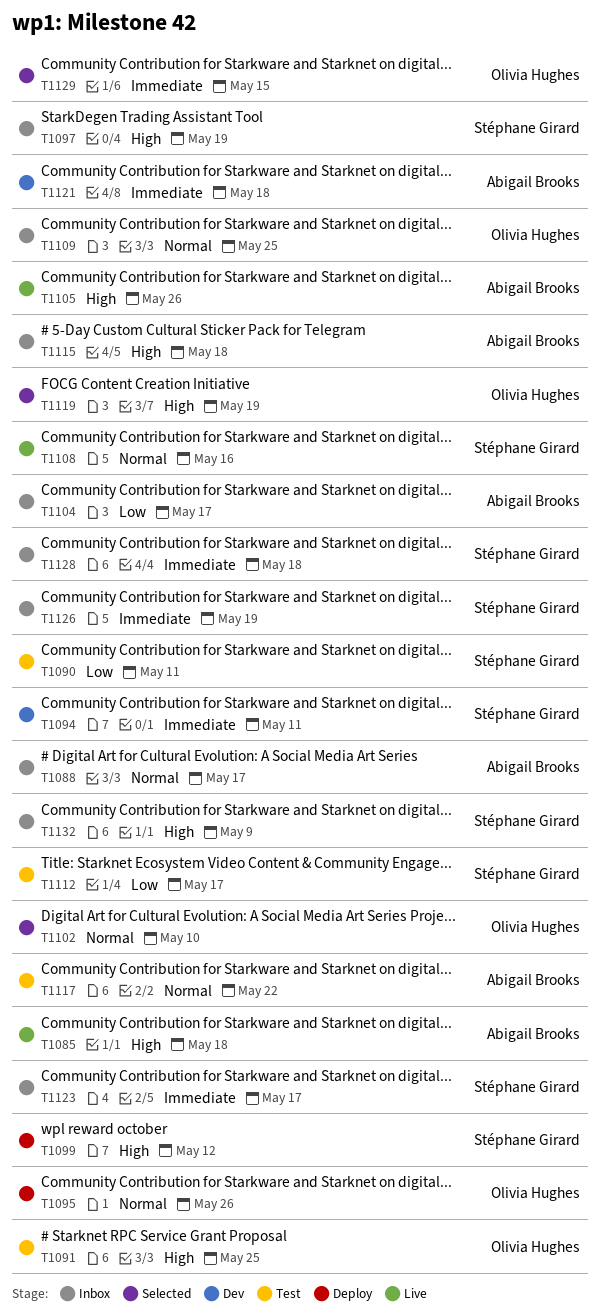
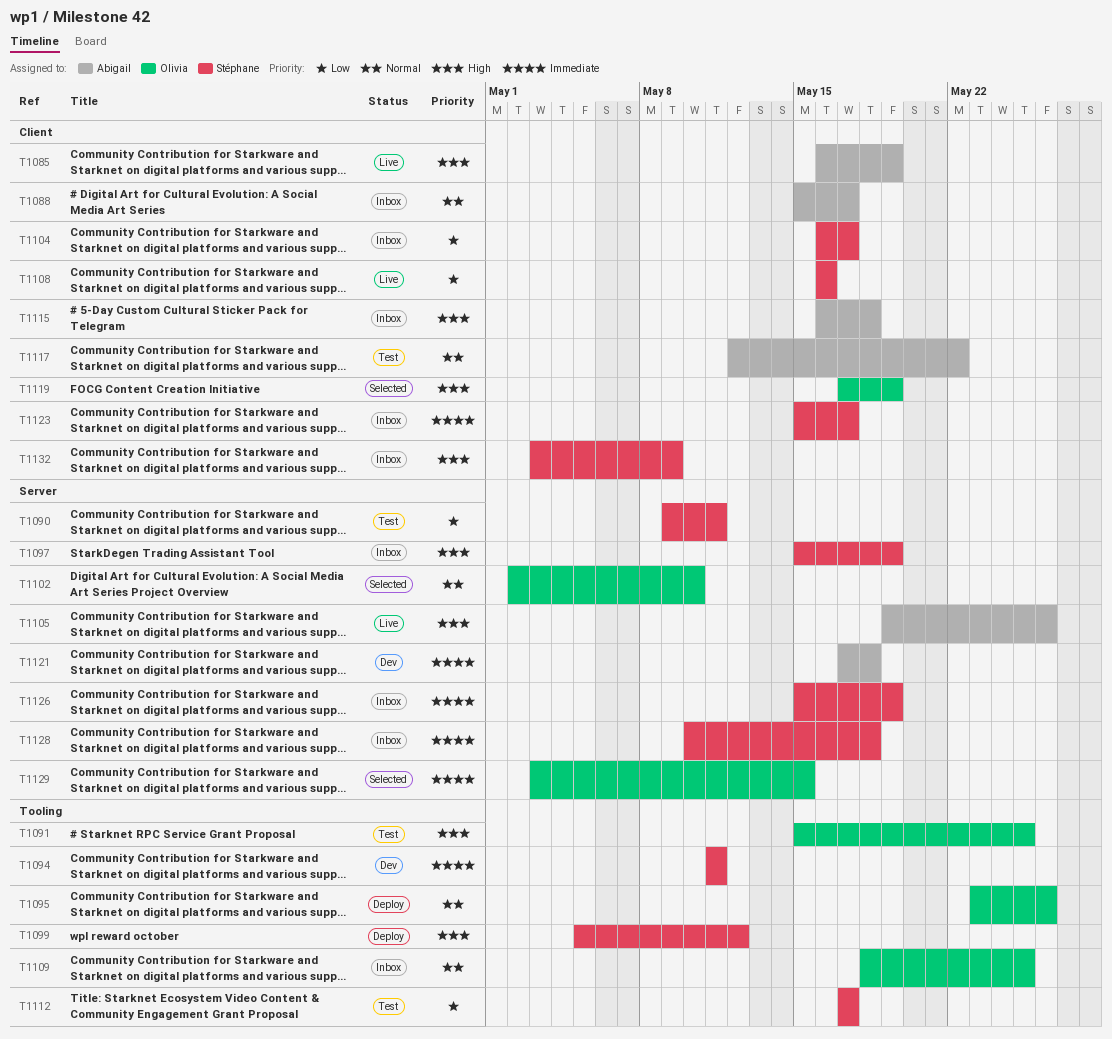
T1085, due: May 18 -> May 19
T1104, owner: Abigail Brooks -> Stéphane Girard
T1108, priority: Normal -> Low

